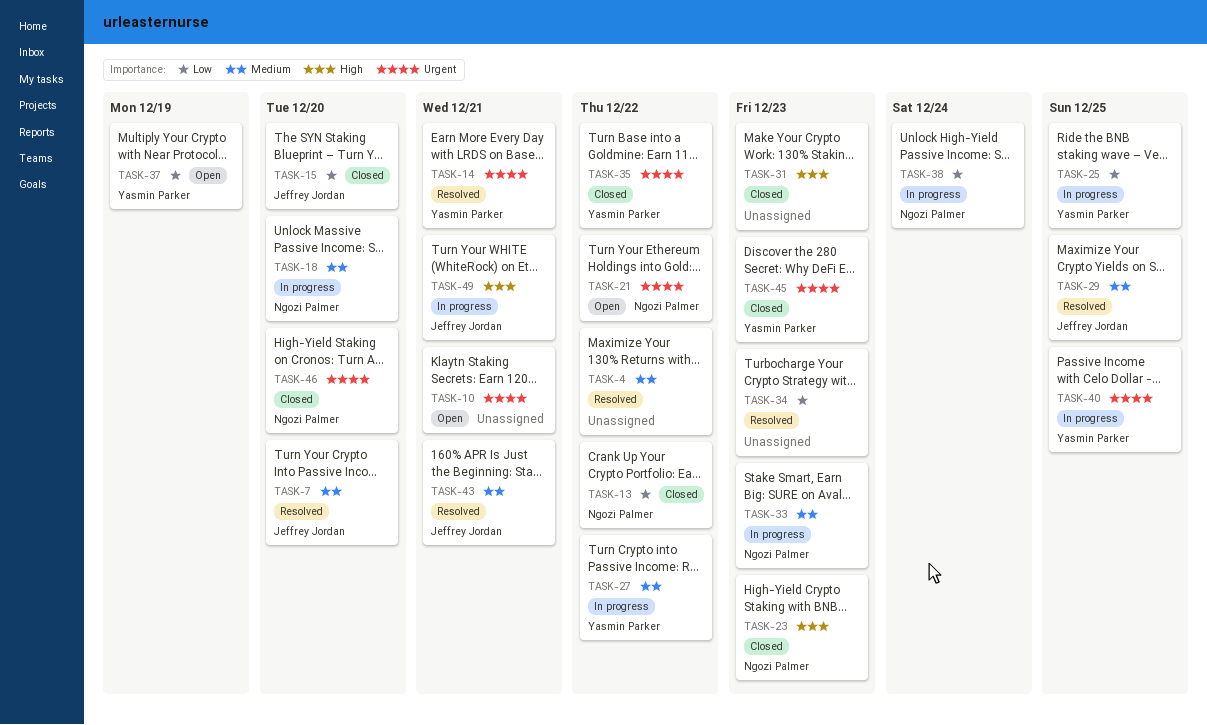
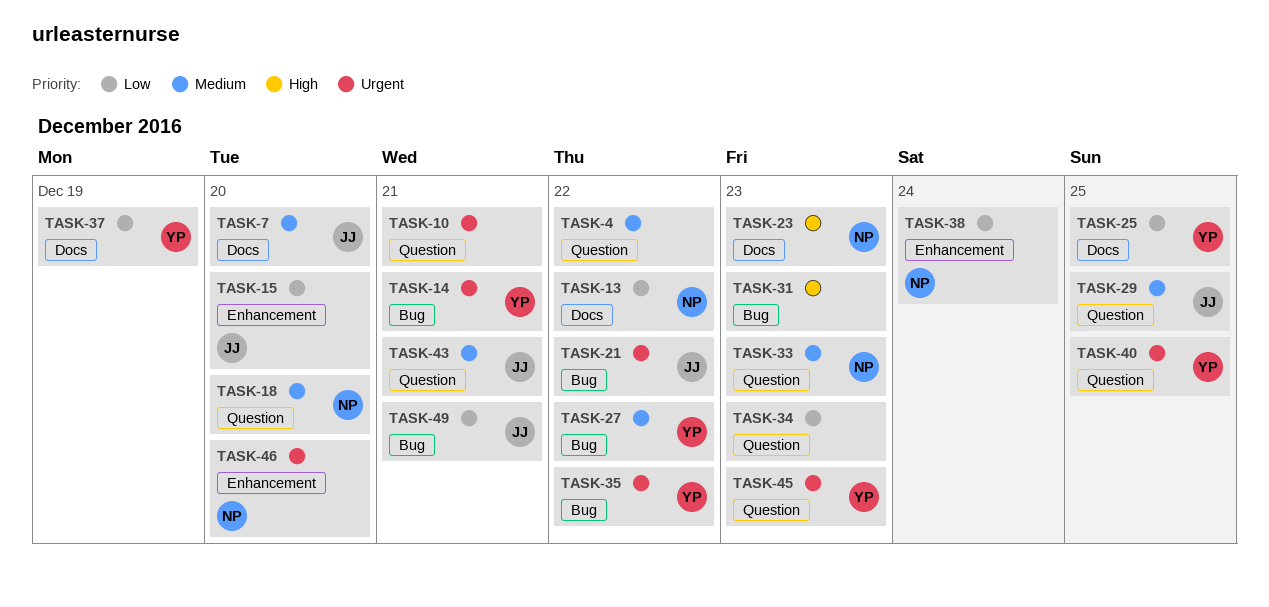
TASK-21, owner: Ngozi Palmer -> Jeffrey Jordan
TASK-49, priority: High -> Low

